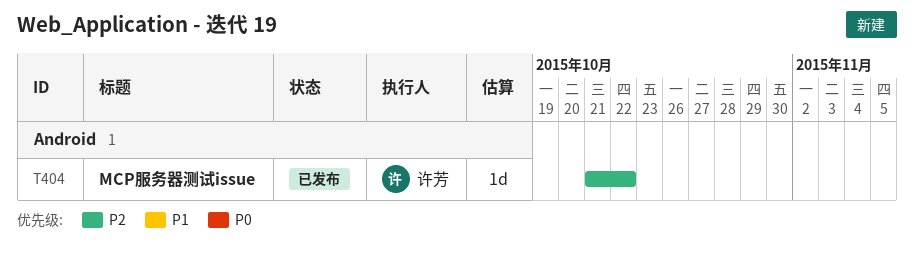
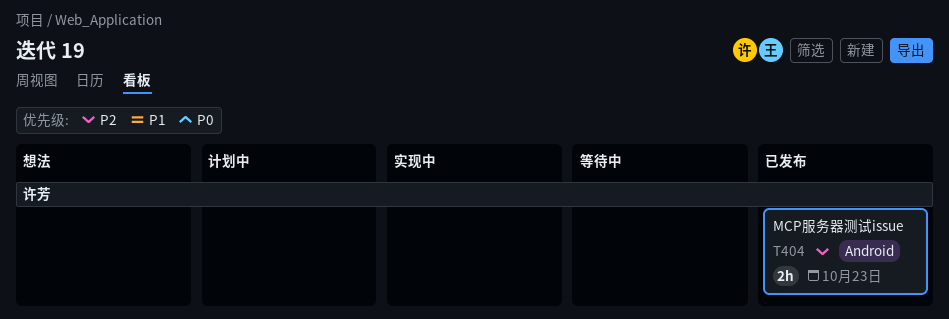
T404, estimate: 1d -> 2h
T404, due: Oct 22 -> Oct 23

